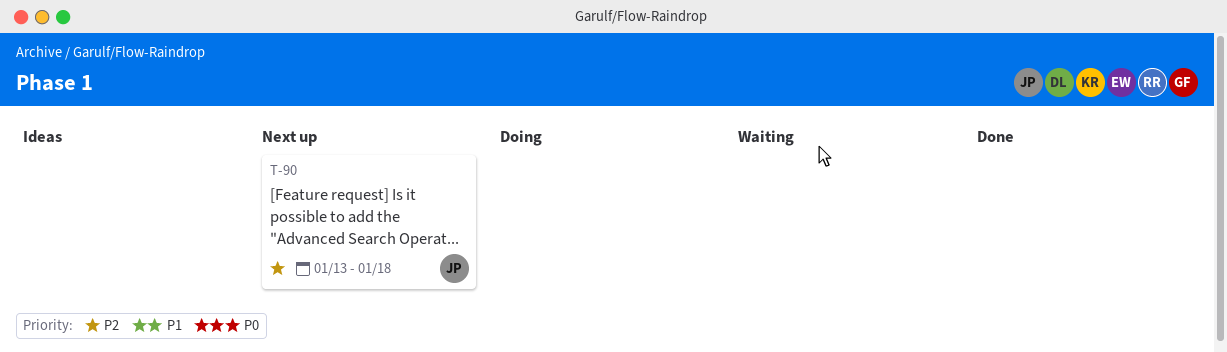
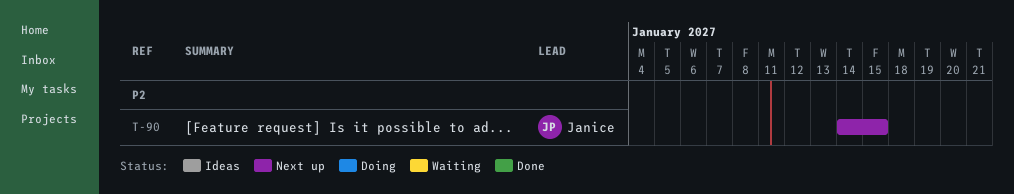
T-90, start: Jan 13 -> Jan 14
T-90, due: Jan 18 -> Jan 15

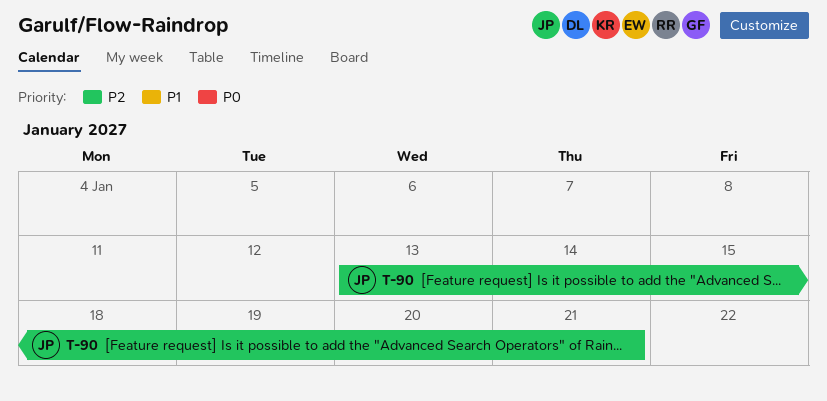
T-90, start: Jan 14 -> Jan 13
T-90, due: Jan 15 -> Jan 21

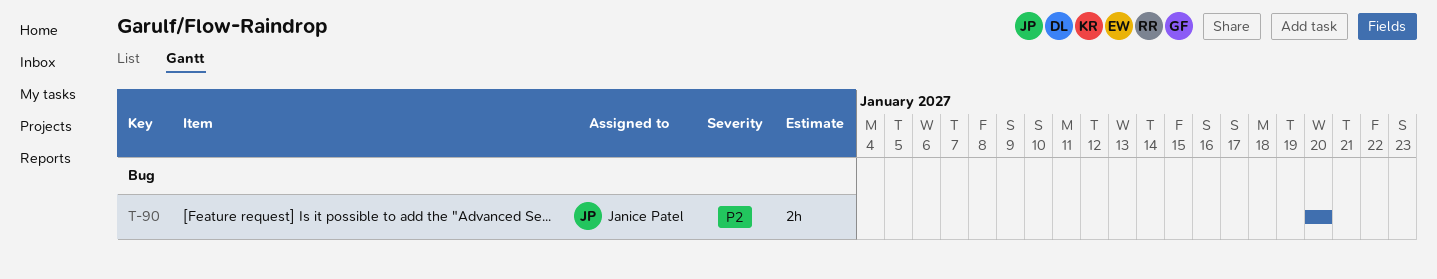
T-90, start: Jan 13 -> Jan 20
T-90, due: Jan 21 -> Jan 20

